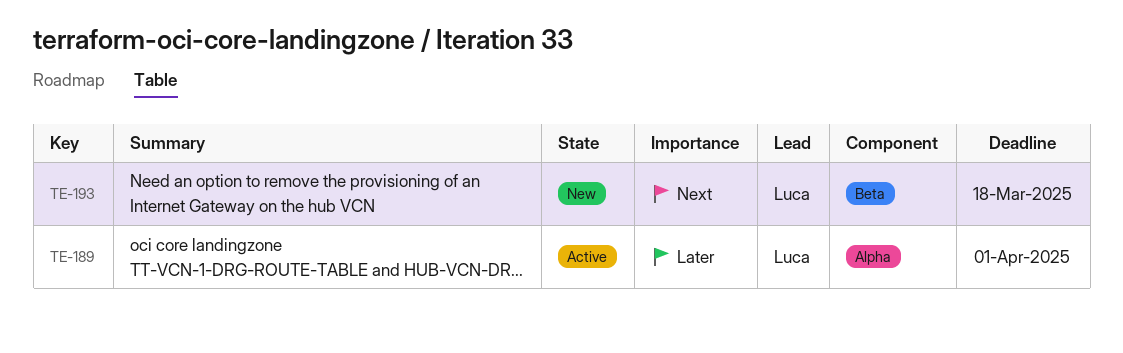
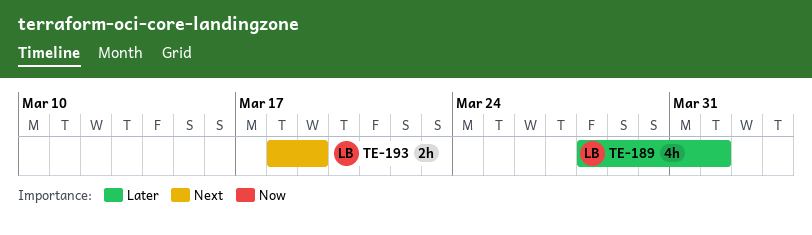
TE-193, due: Mar 18 -> Mar 19

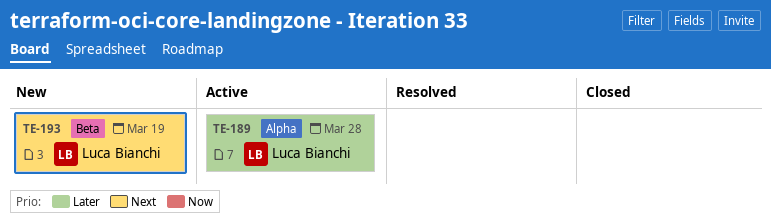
TE-189, due: Apr 1 -> Mar 28

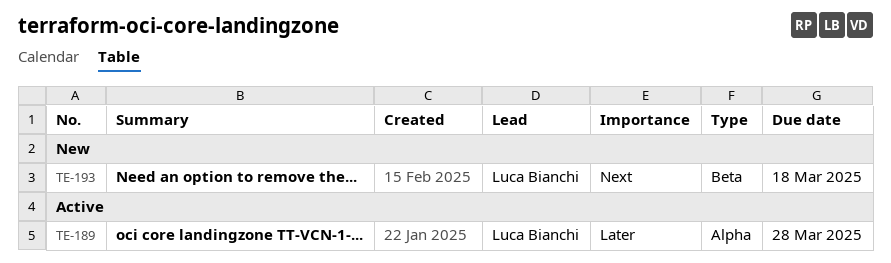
TE-193, due: Mar 19 -> Mar 18

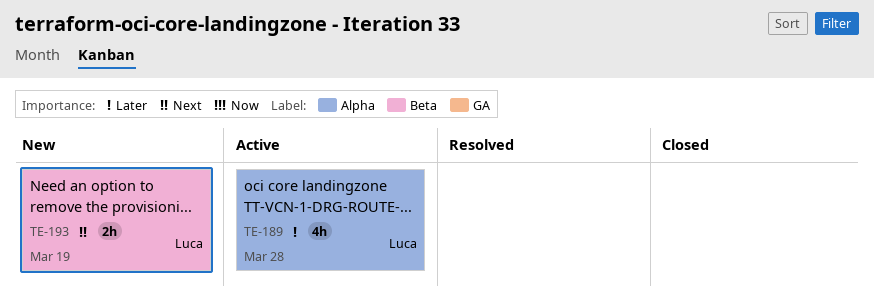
TE-193, due: Mar 18 -> Mar 19

